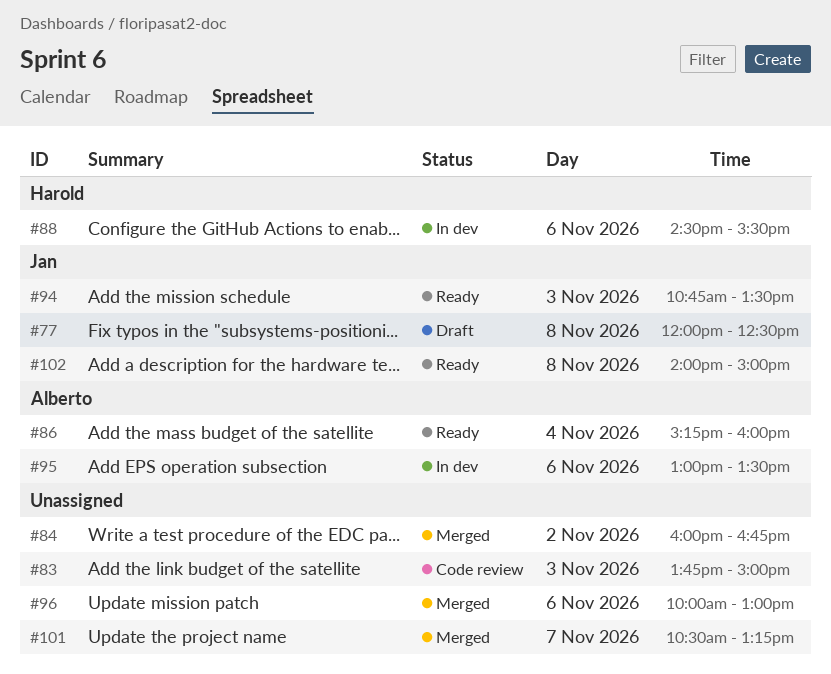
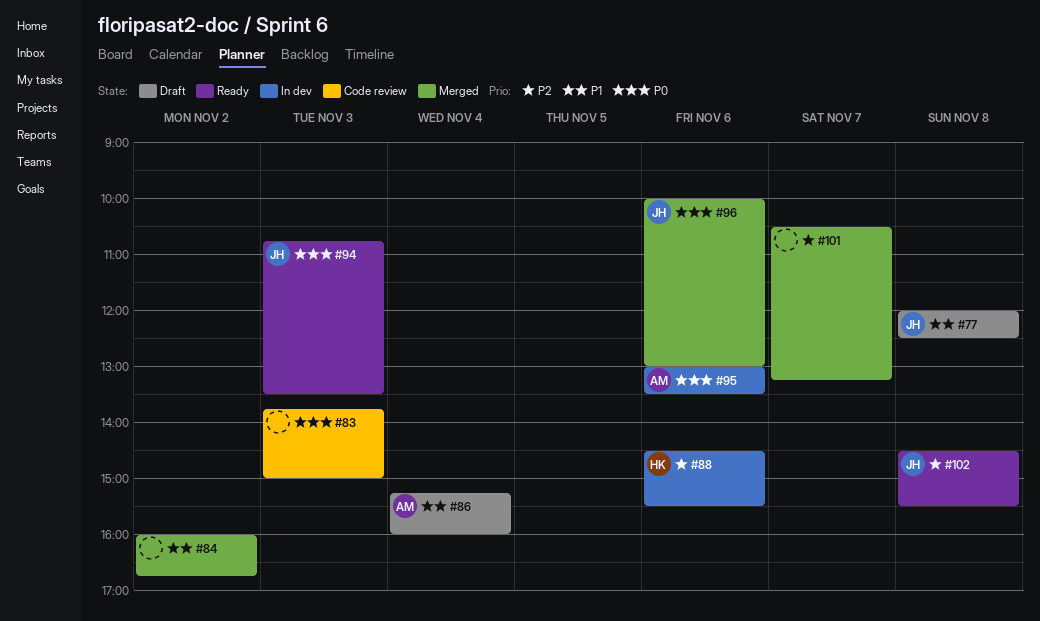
#86, status: Ready -> Draft
#96, owner: none -> Jan
#102, begins: 14:00 -> 14:30
#102, ends: 15:00 -> 15:30

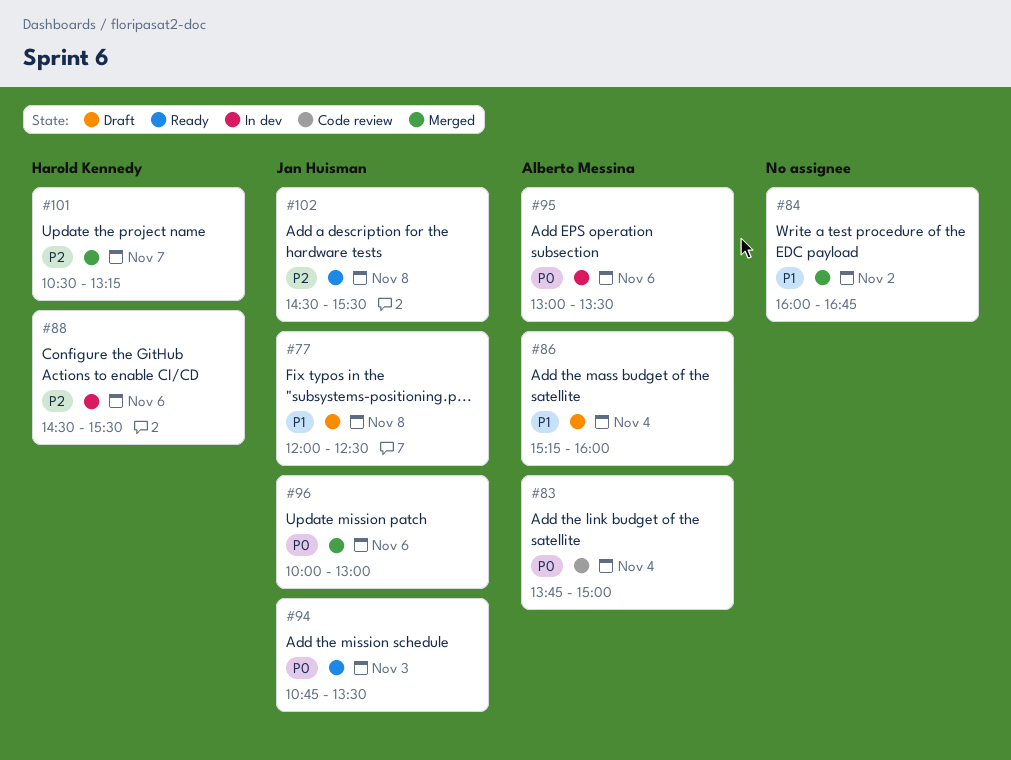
#83, owner: none -> Alberto Messina
#83, day: Nov 3 -> Nov 4
#101, owner: none -> Harold Kennedy

